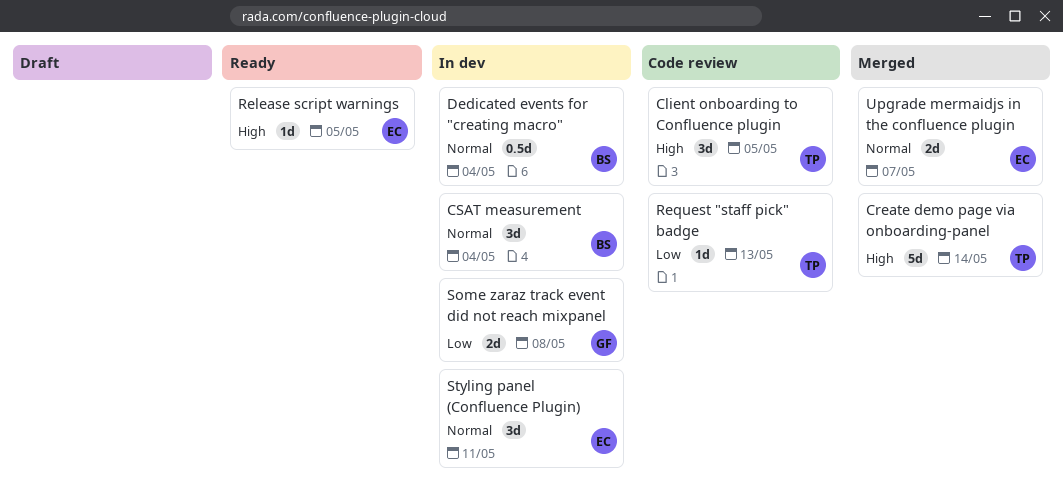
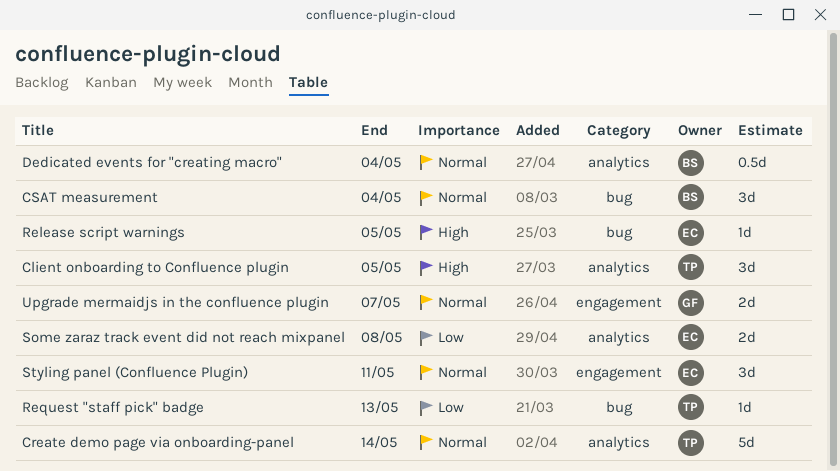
Create demo page via onboarding-panel, priority: High -> Normal
Some zaraz track event did not reach mixpanel, owner: GF -> EC
Upgrade mermaidjs in the confluence plugin, owner: EC -> GF

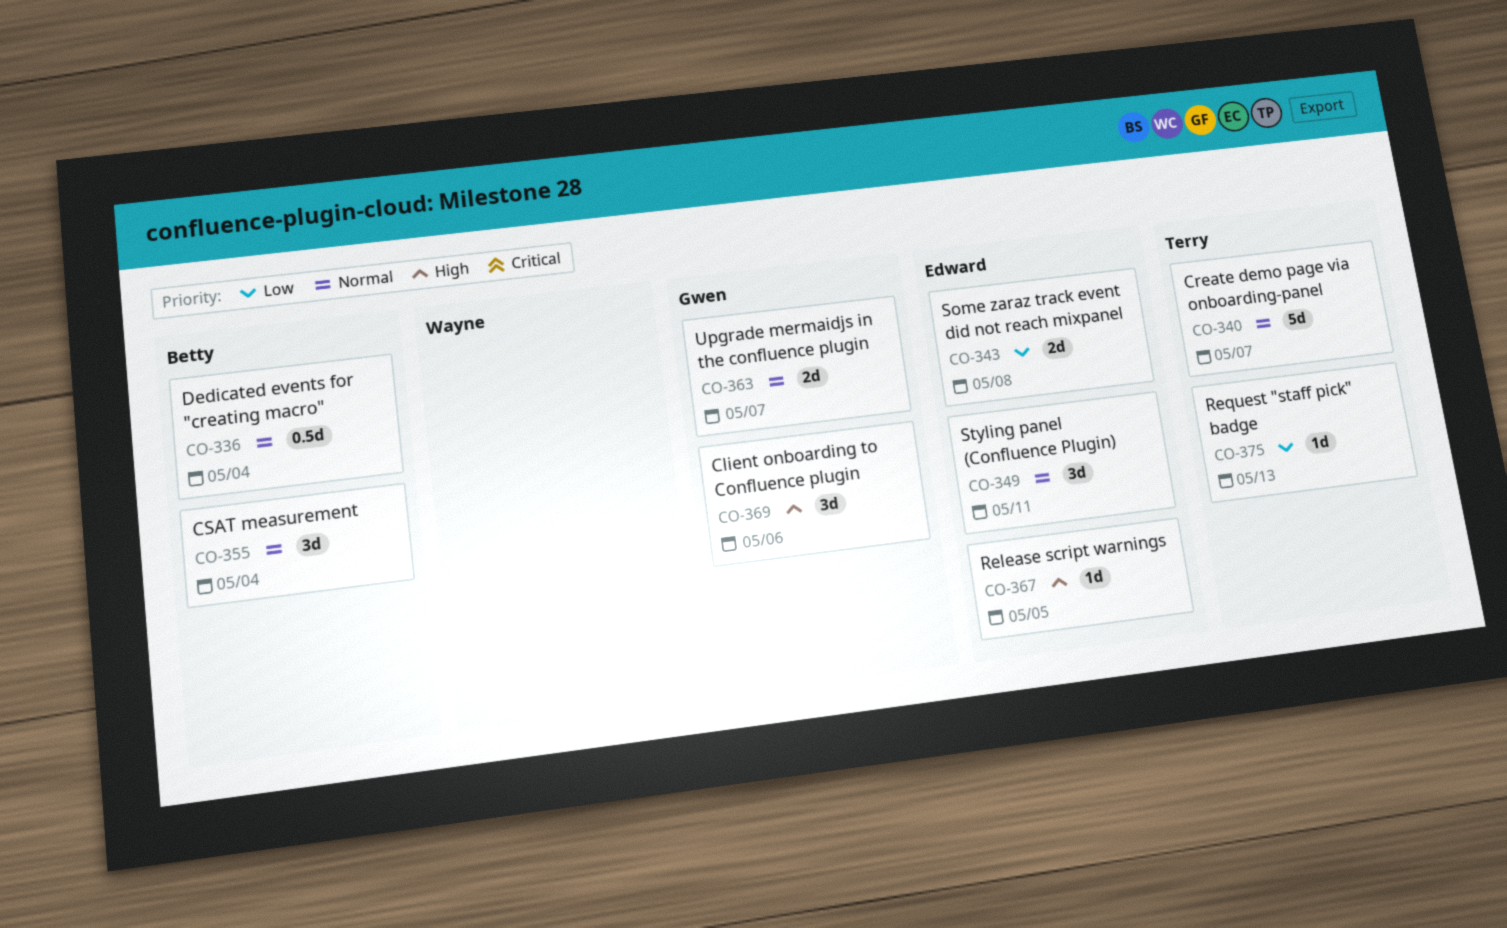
Client onboarding to Confluence plugin, owner: Terry -> Gwen
Client onboarding to Confluence plugin, due: May 5 -> May 6
Create demo page via onboarding-panel, due: May 14 -> May 7

